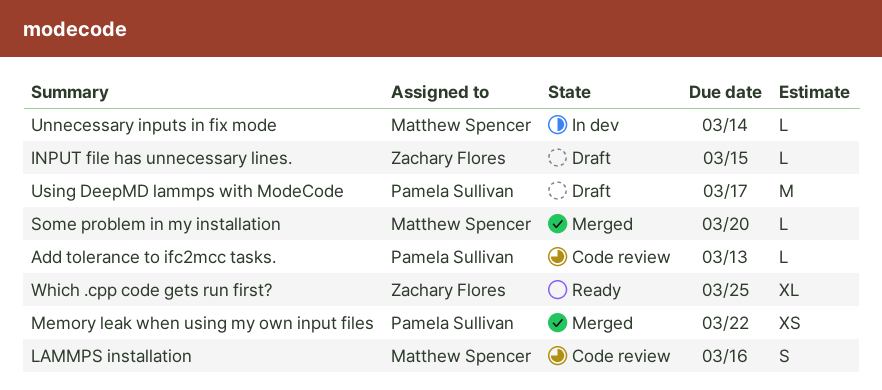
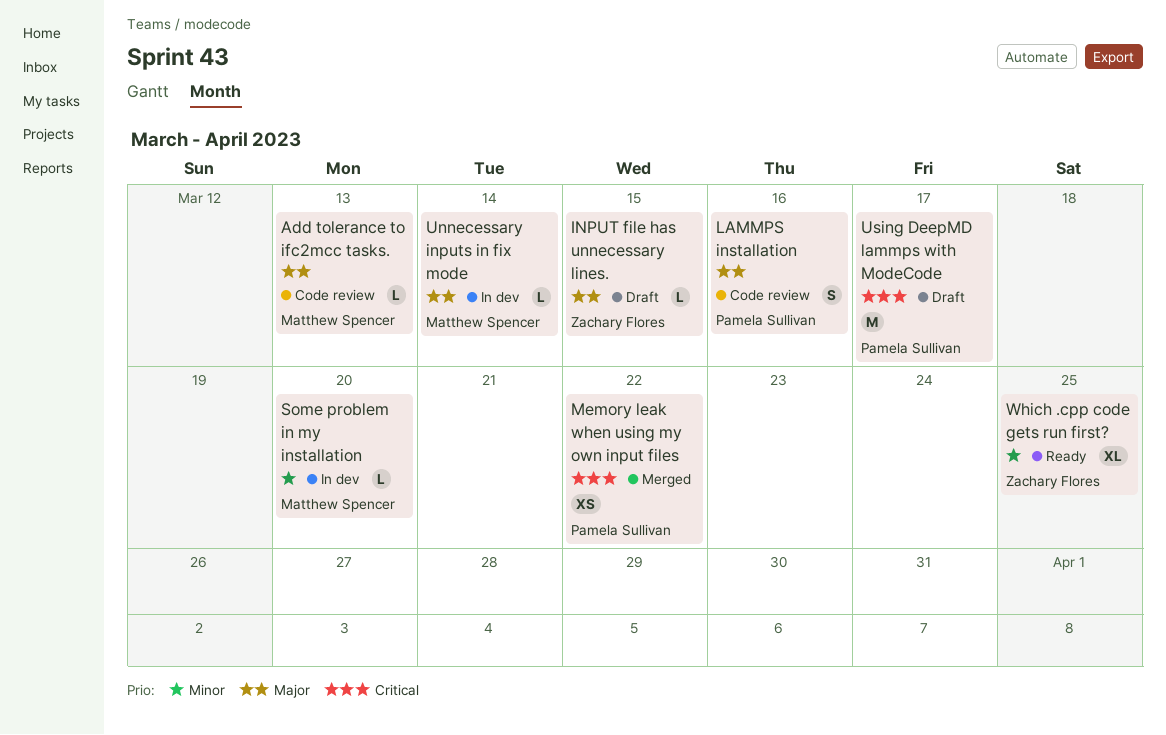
Add tolerance to ifc2mcc tasks., owner: Pamela Sullivan -> Matthew Spencer
LAMMPS installation, owner: Matthew Spencer -> Pamela Sullivan
Some problem in my installation, status: Merged -> In dev

